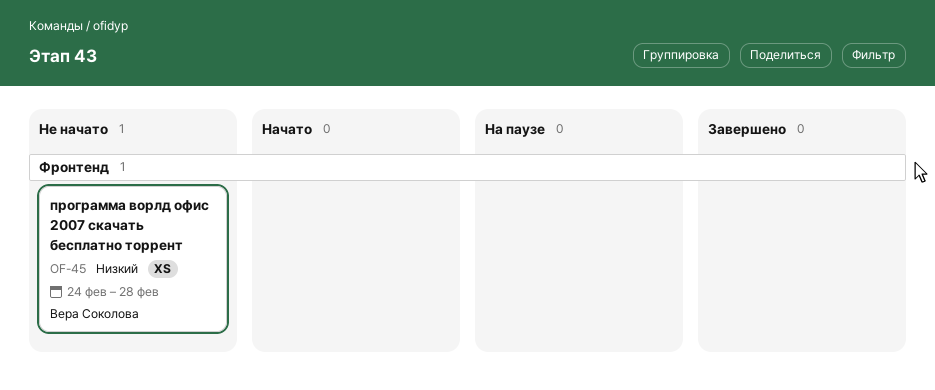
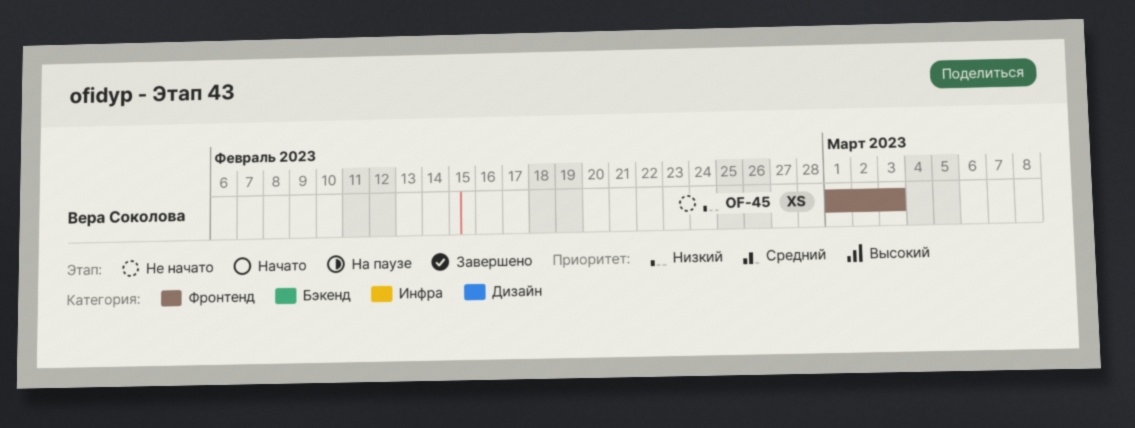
OF-45, start: Feb 24 -> Mar 1
OF-45, due: Feb 28 -> Mar 3

